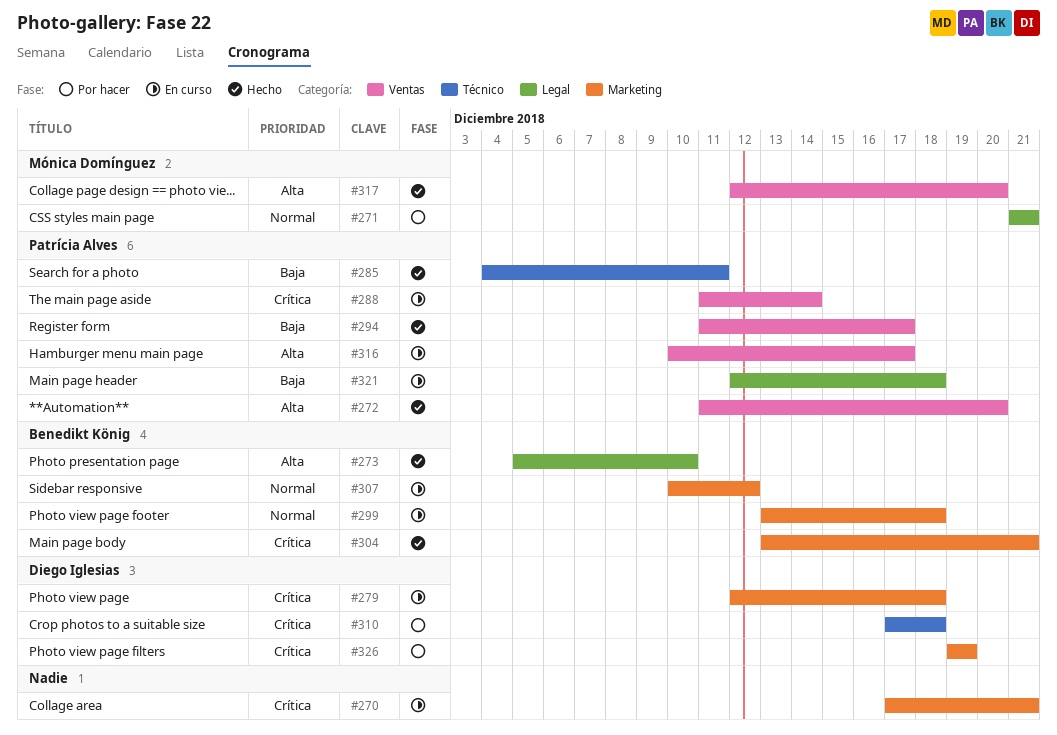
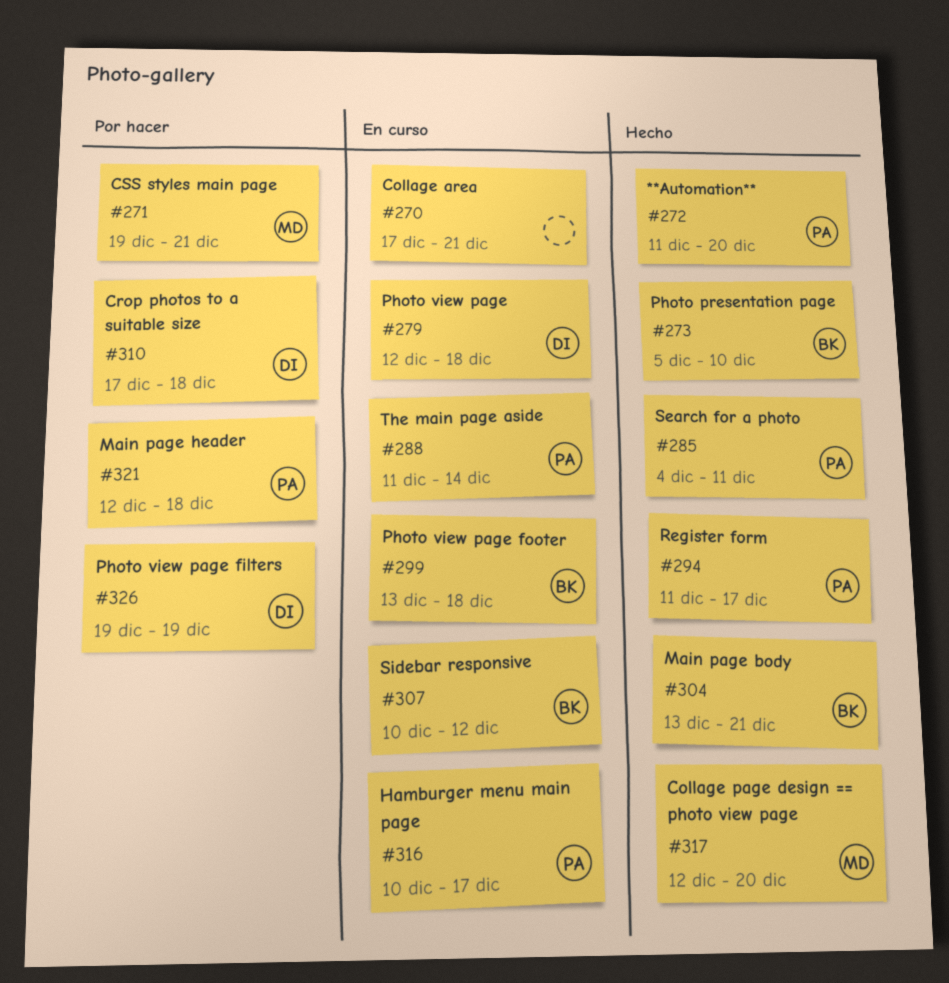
#271, start: Dec 21 -> Dec 19
#321, status: En curso -> Por hacer

